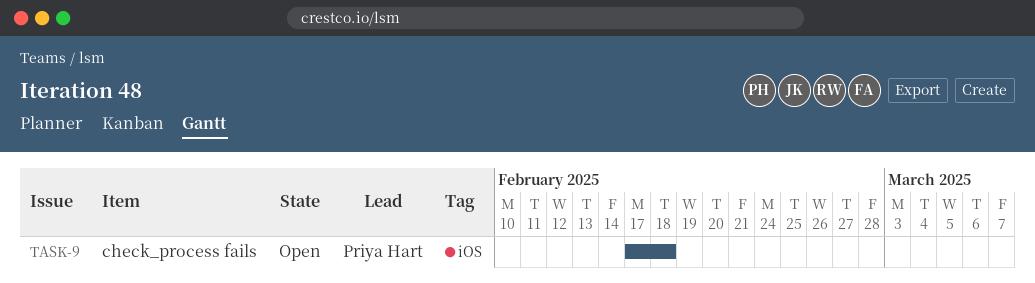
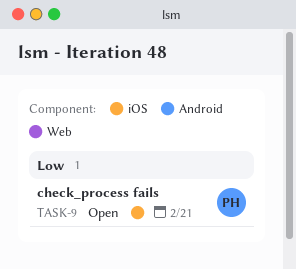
TASK-9, due: Feb 18 -> Feb 21

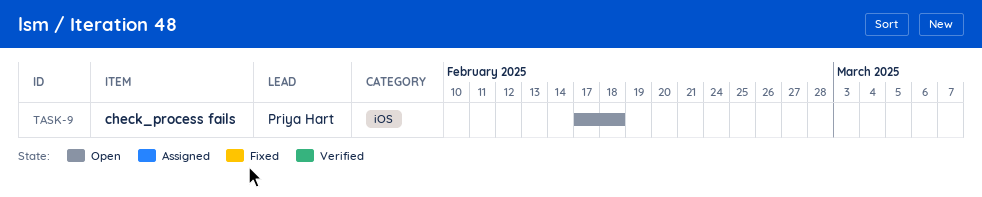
TASK-9, due: Feb 21 -> Feb 18

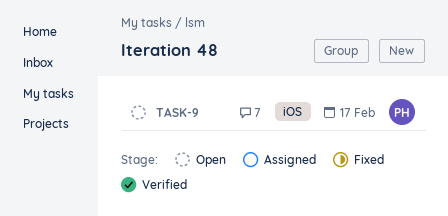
TASK-9, due: Feb 18 -> Feb 17

